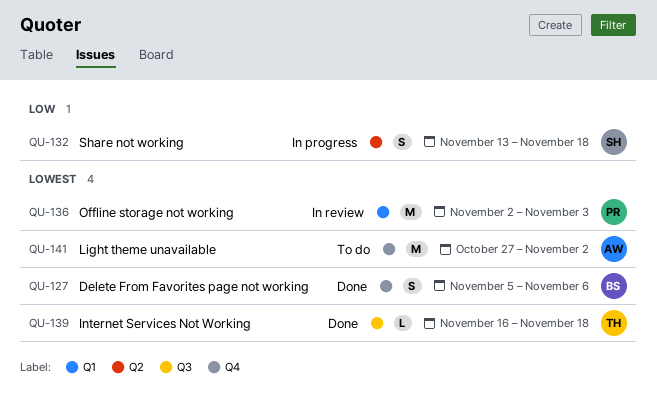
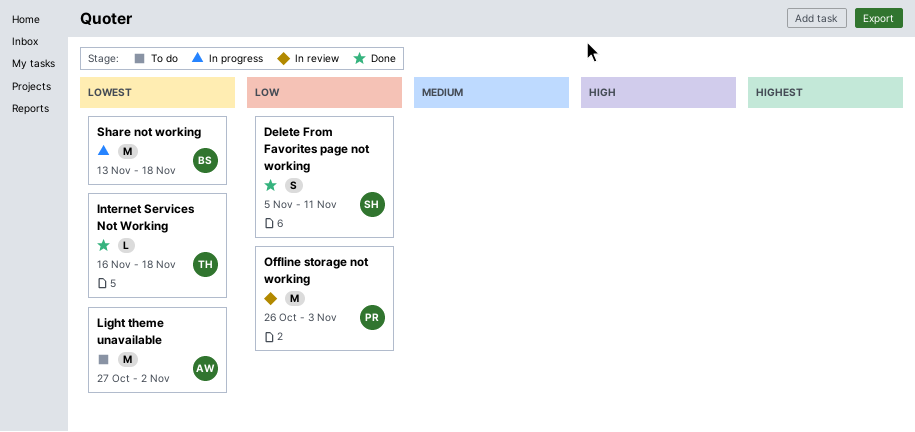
Delete From Favorites page not working, owner: BS -> SH
Delete From Favorites page not working, priority: Lowest -> Low
Delete From Favorites page not working, due: Nov 6 -> Nov 11
Offline storage not working, priority: Lowest -> Low
Offline storage not working, start: Nov 2 -> Oct 26
Share not working, owner: SH -> BS
Share not working, priority: Low -> Lowest
Share not working, estimate: S -> M

